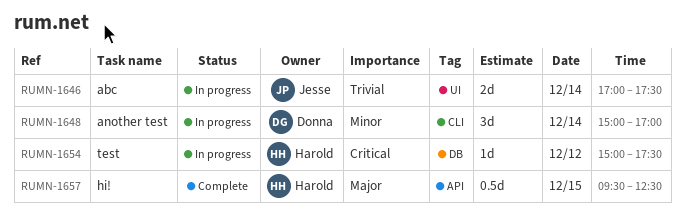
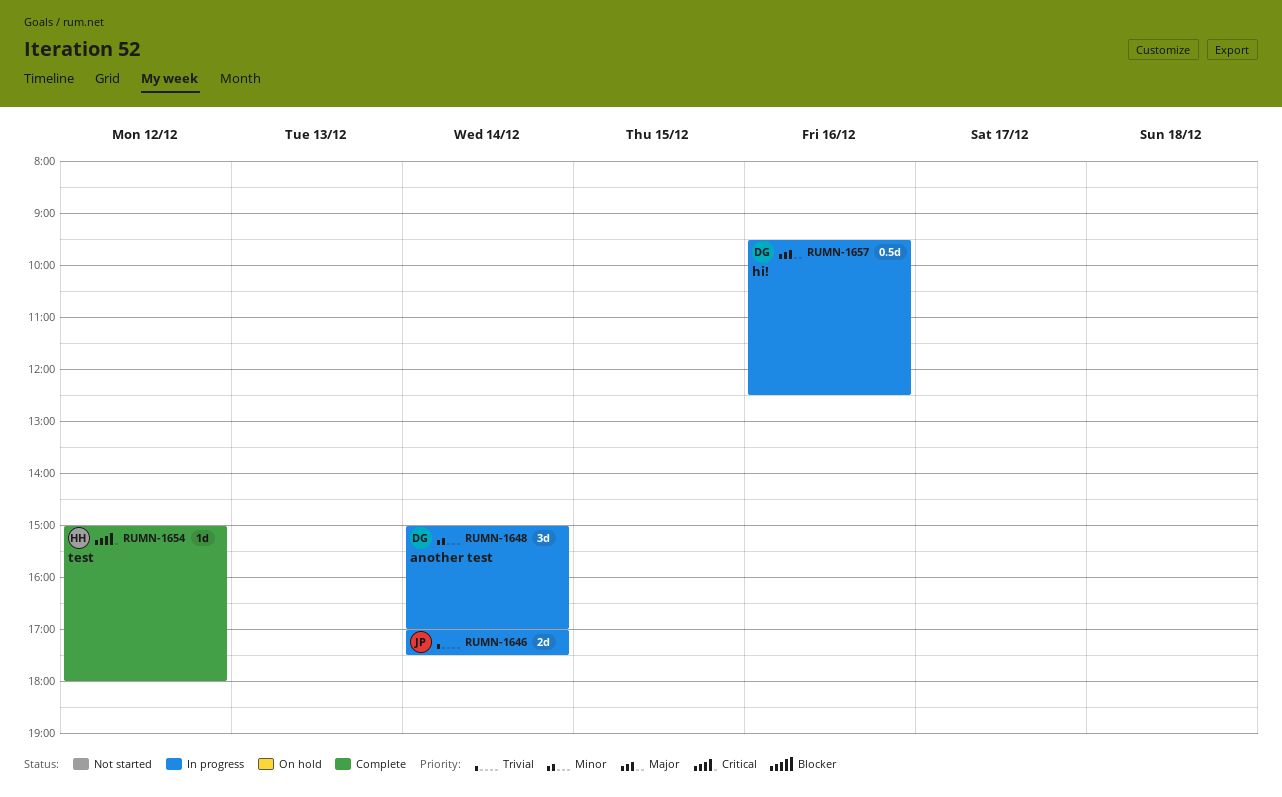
RUMN-1654, status: In progress -> Complete
RUMN-1654, ends: 17:30 -> 18:00
RUMN-1657, status: Complete -> In progress
RUMN-1657, owner: Harold -> Donna
RUMN-1657, day: Dec 15 -> Dec 16

